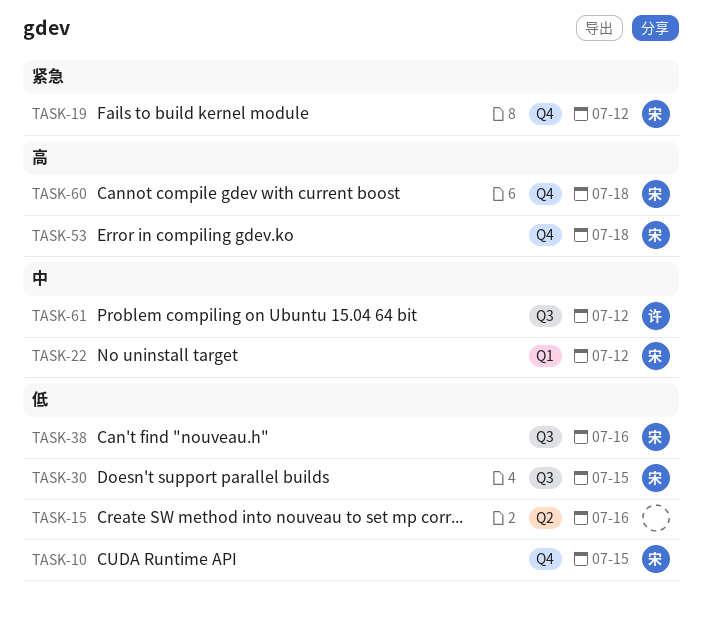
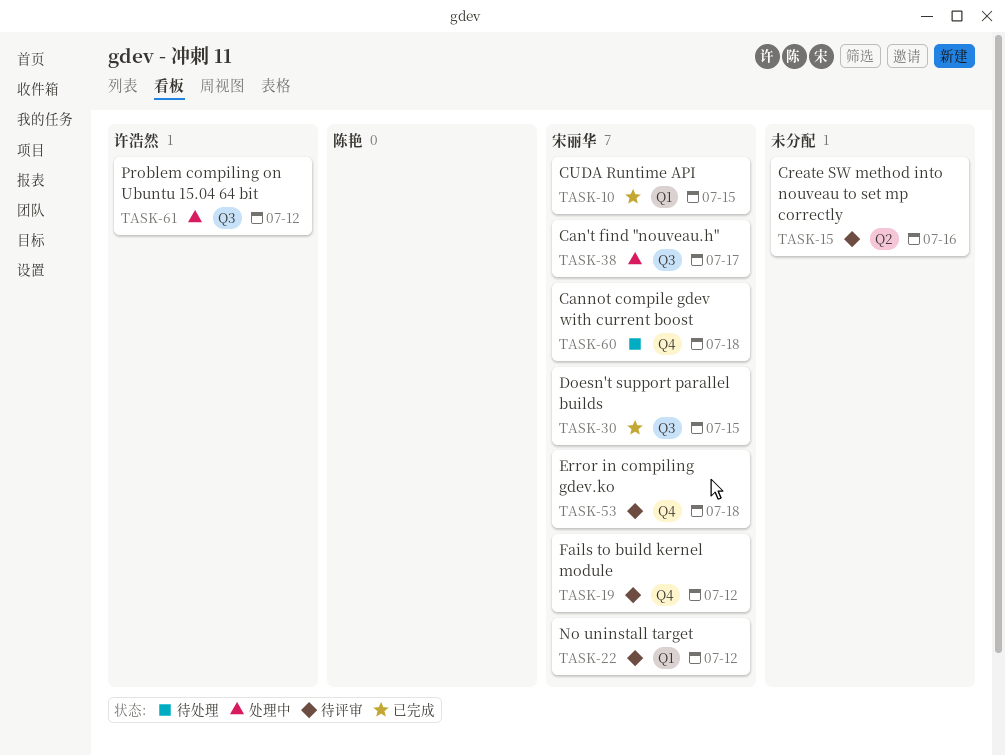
TASK-10, label: Q4 -> Q1
TASK-38, due: Jul 16 -> Jul 17

